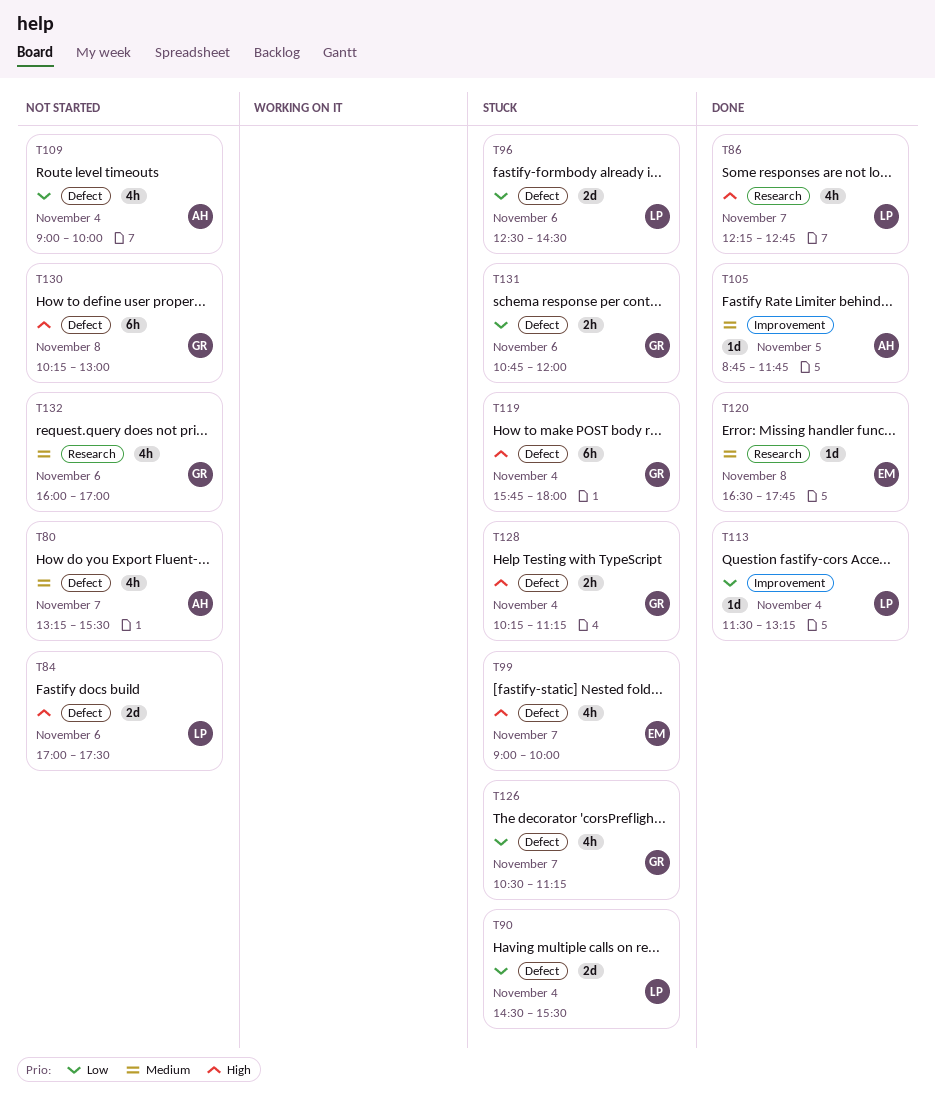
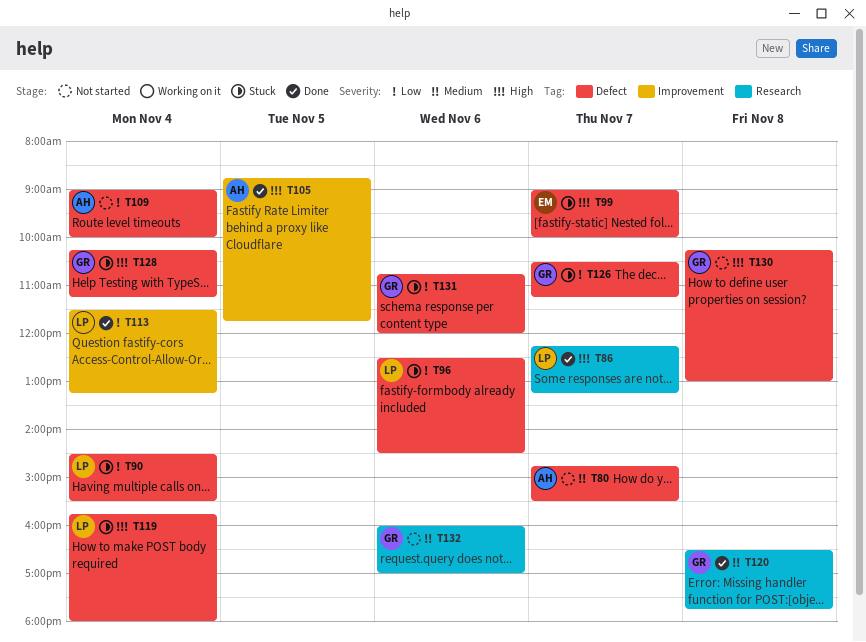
T80, begins: 13:15 -> 14:45
T84: present -> none
T86, ends: 12:45 -> 13:15
T105, priority: Medium -> High
T119, owner: GR -> LP
T120, owner: EM -> GR

